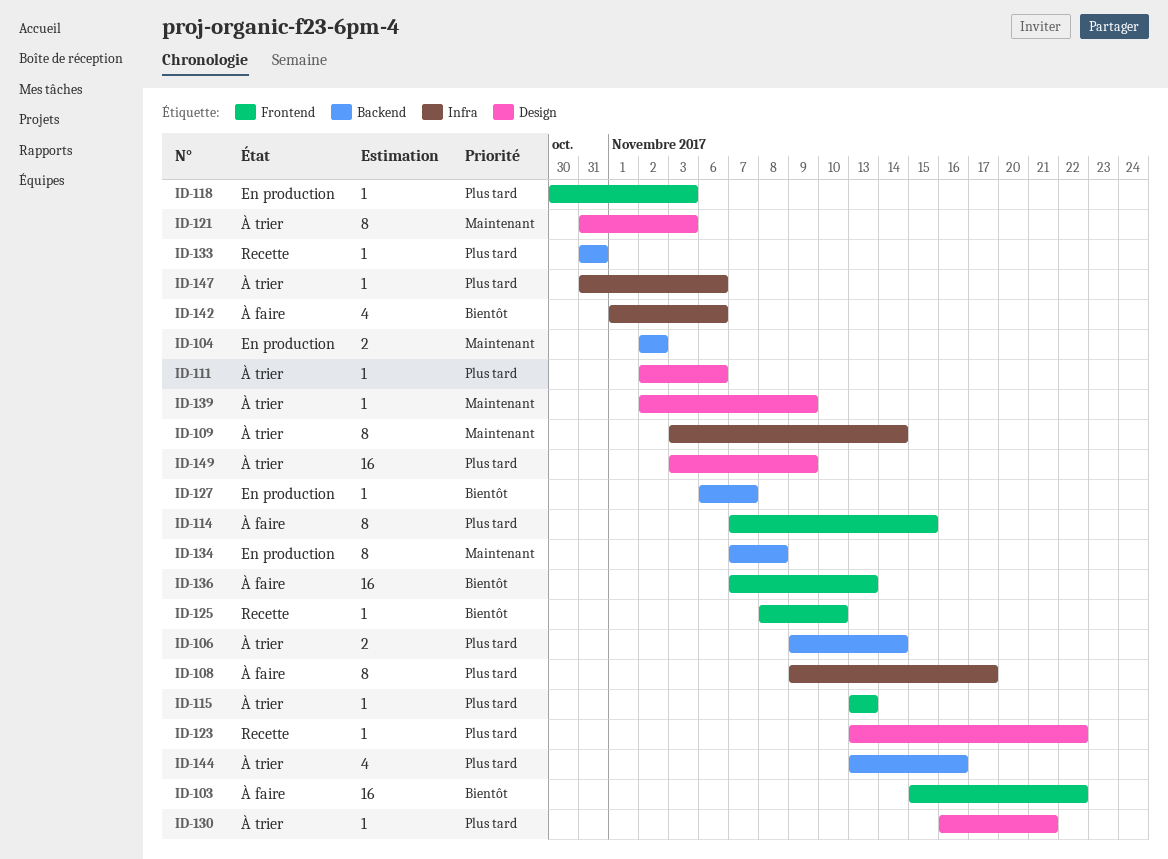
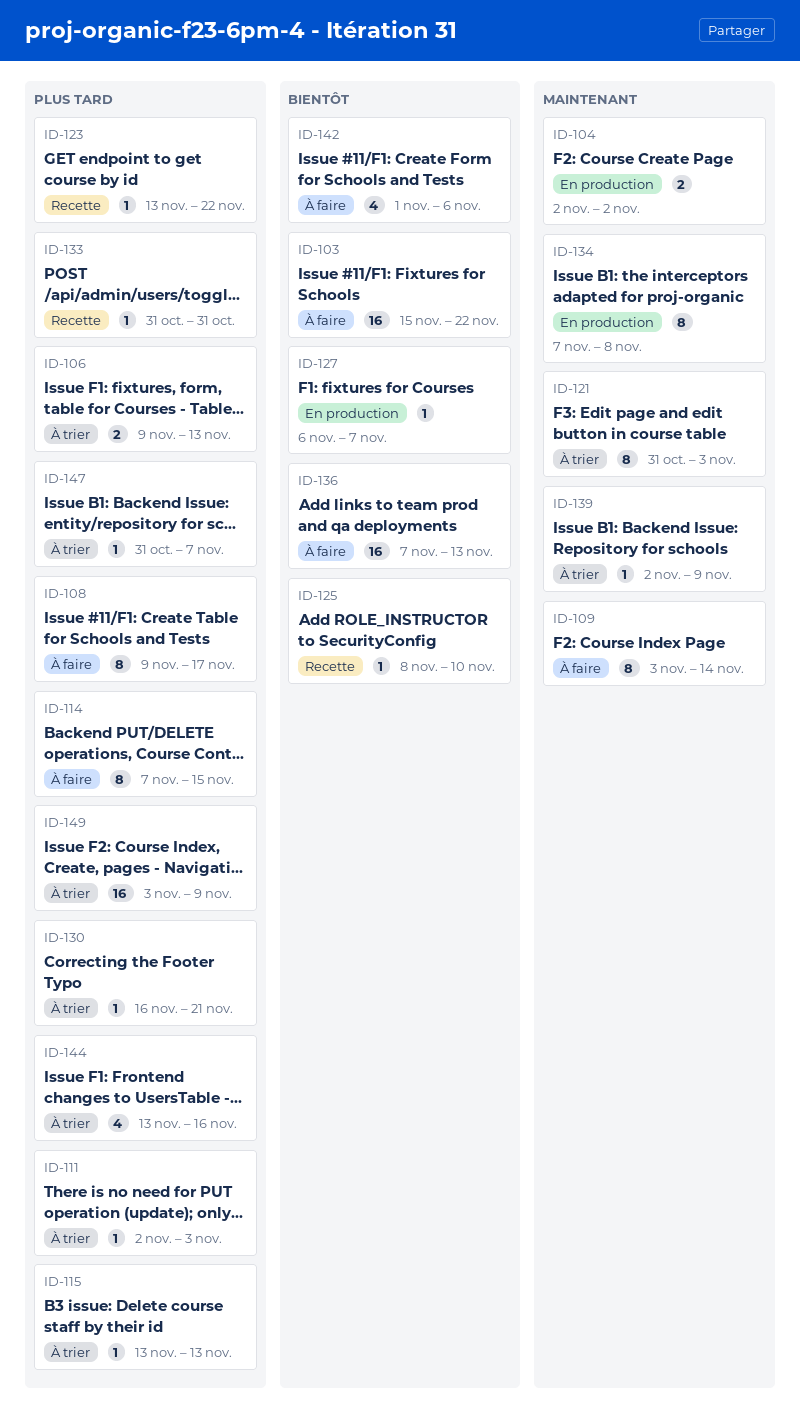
ID-106, due: Nov 14 -> Nov 13
ID-109, status: À trier -> À faire
ID-111, due: Nov 6 -> Nov 3
ID-118: present -> none
ID-147, due: Nov 6 -> Nov 7

